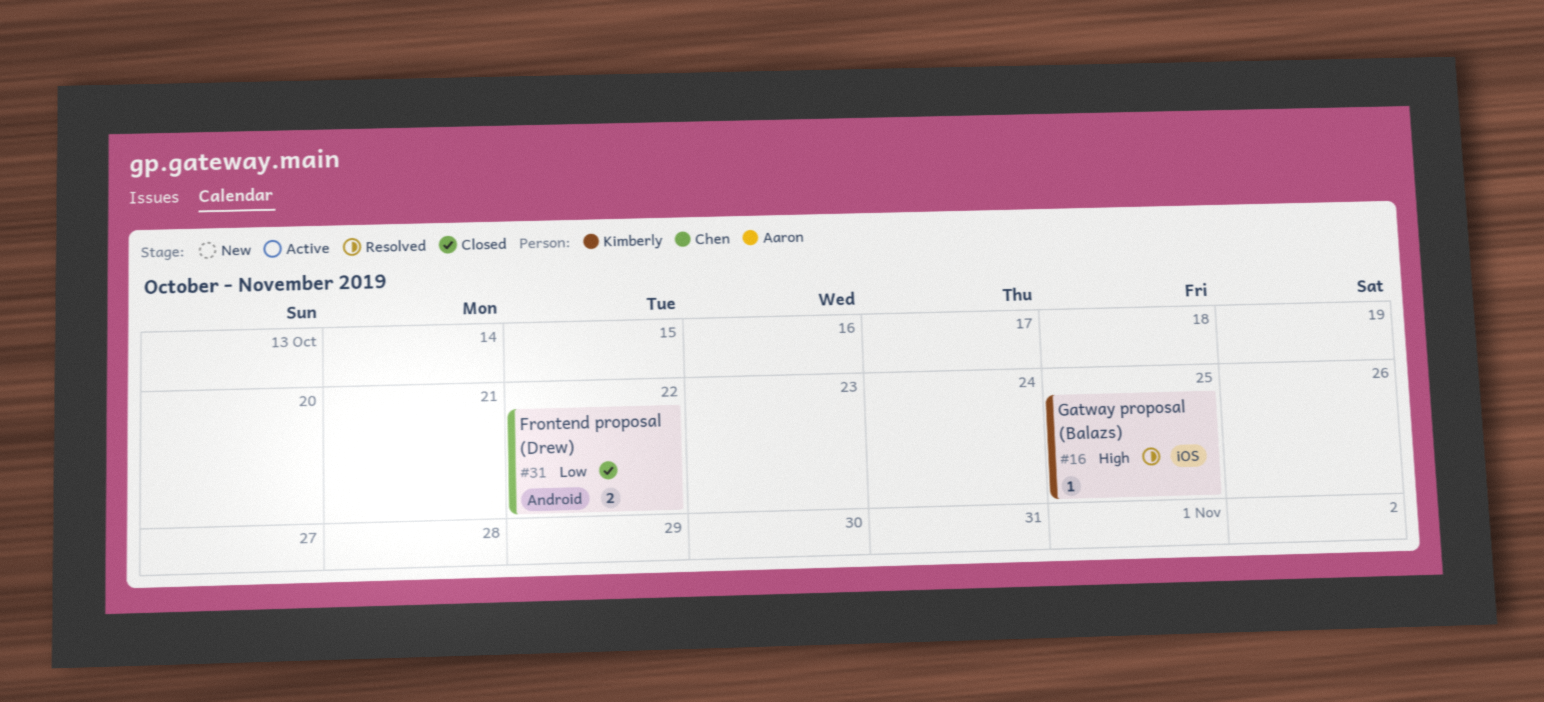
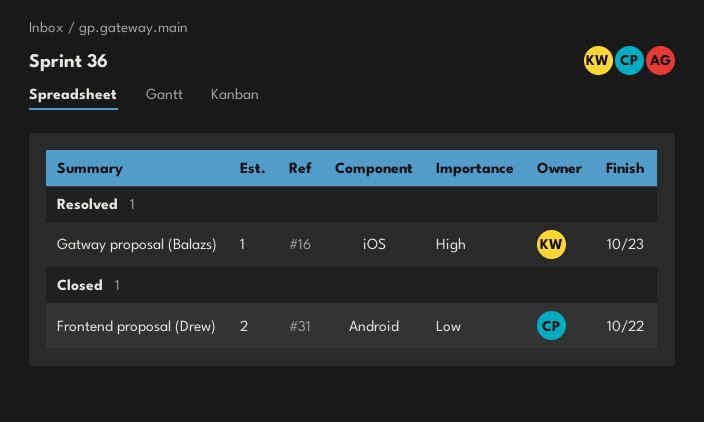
#16, due: Oct 25 -> Oct 23

